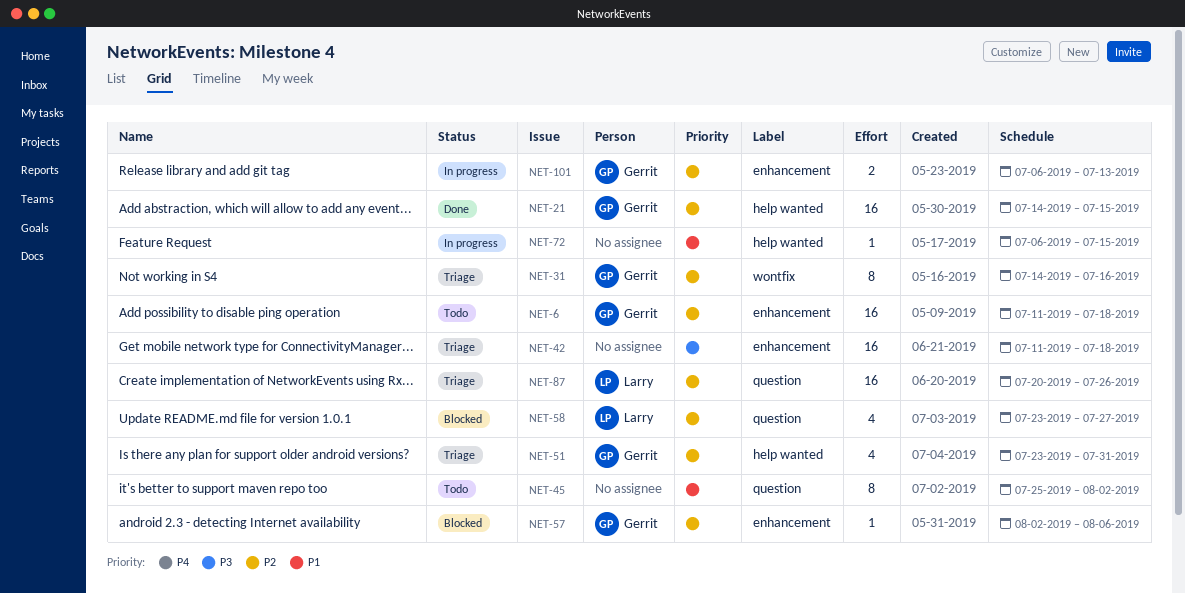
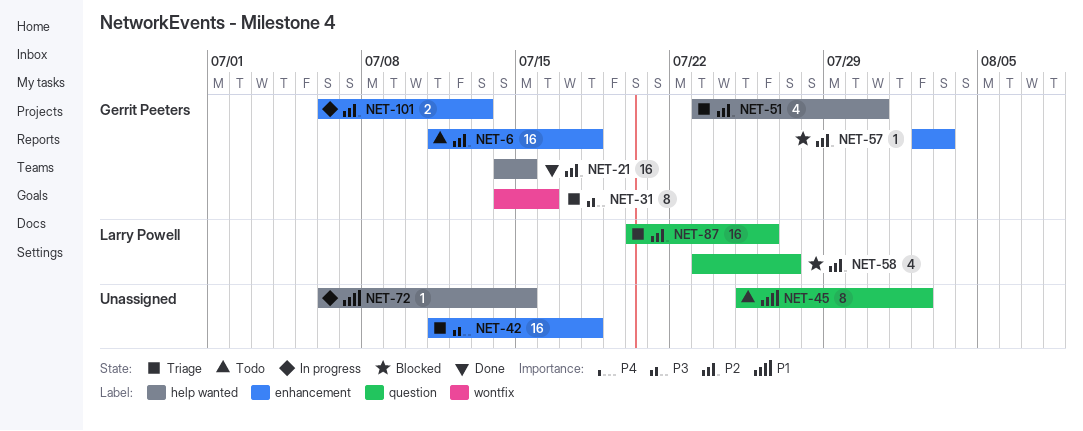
NET-31, priority: P2 -> P3
NET-57, due: Aug 6 -> Aug 3

